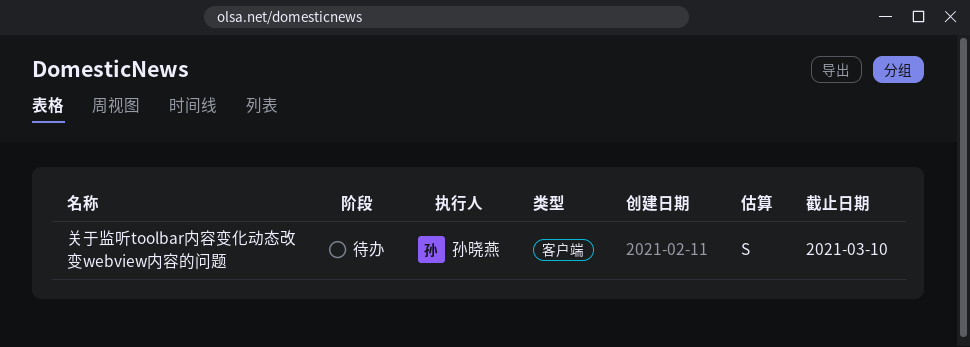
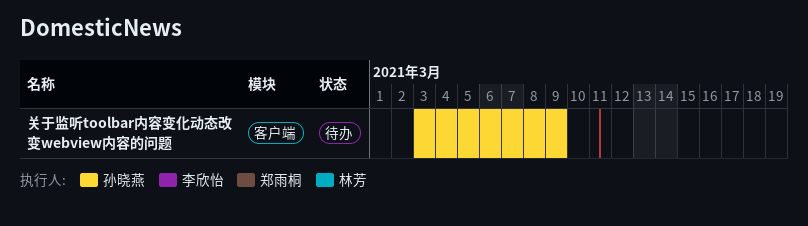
关于监听toolbar内容变化动态改变webview内容的问题, due: Mar 10 -> Mar 9

